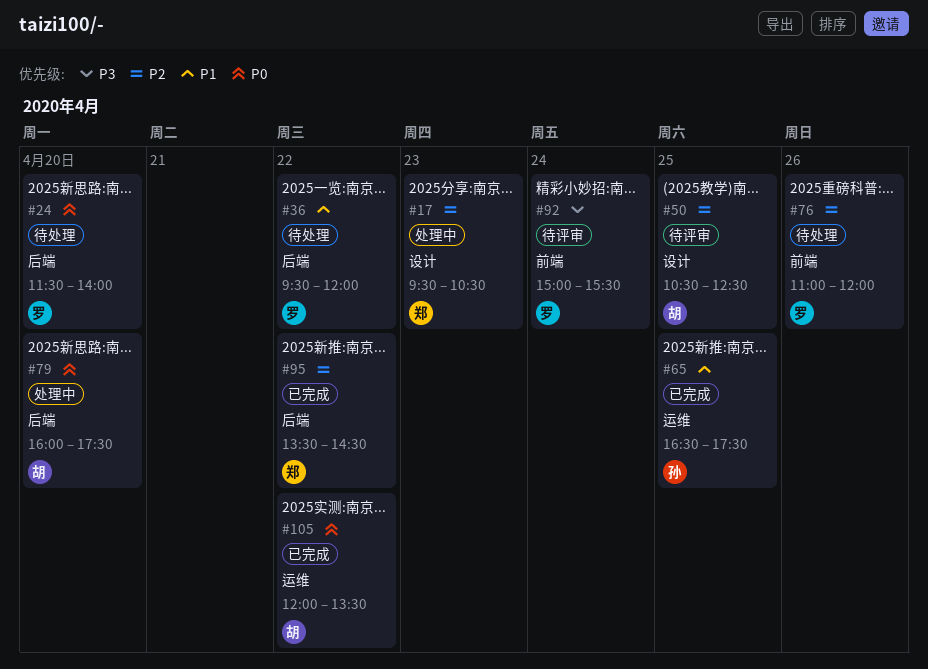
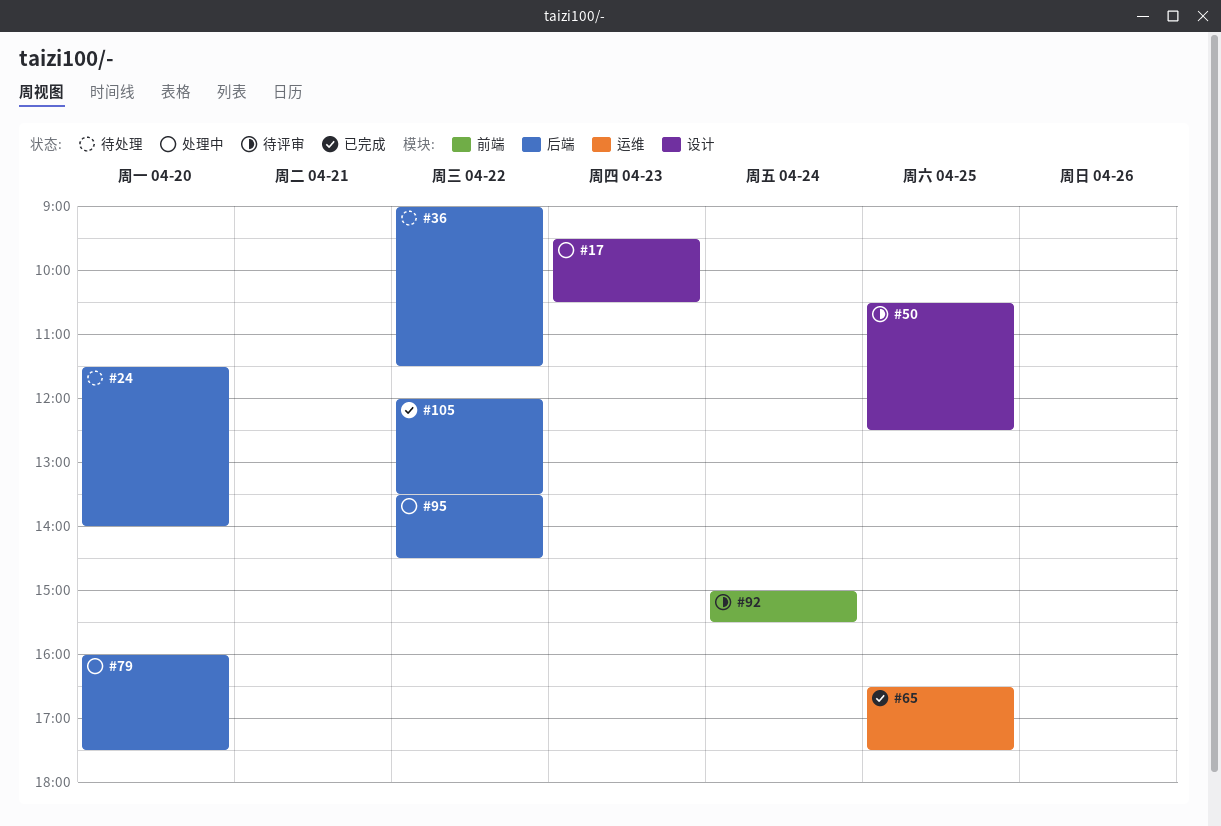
#36, begins: 09:30 -> 09:00
#36, ends: 12:00 -> 11:30
#76: present -> none
#95, status: 已完成 -> 处理中
#105, label: 运维 -> 后端

